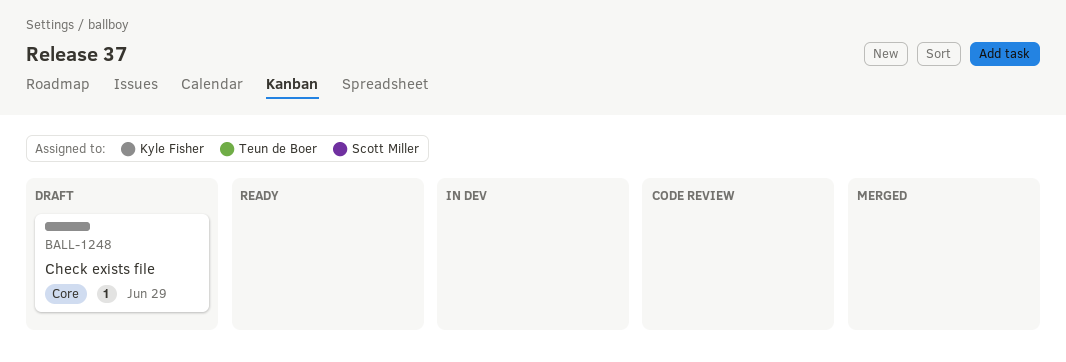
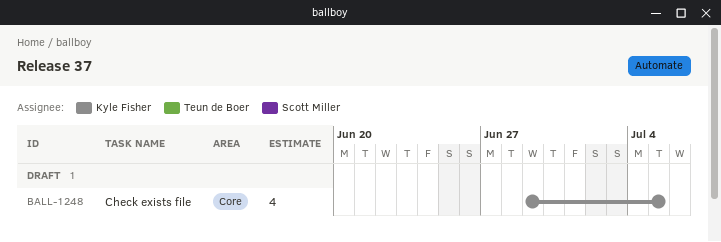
BALL-1248, estimate: 1 -> 4
BALL-1248, due: Jun 29 -> Jul 5

